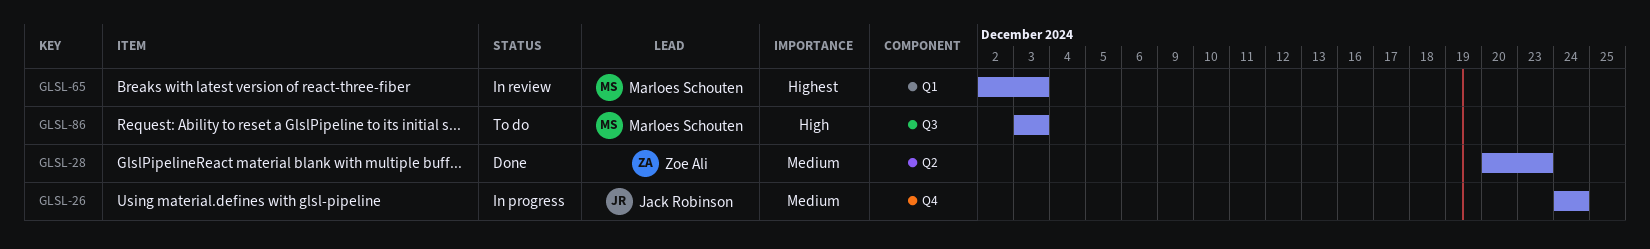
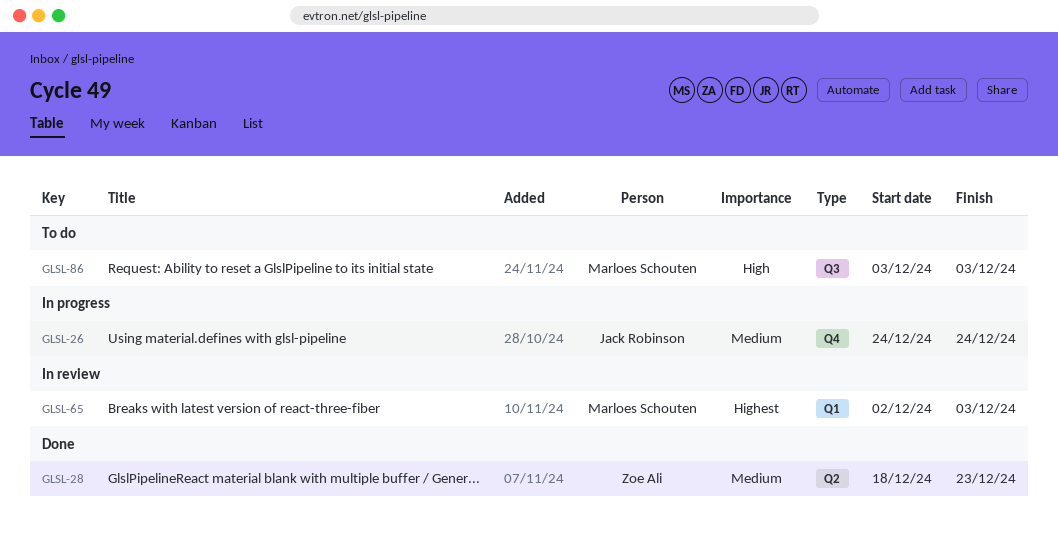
GLSL-28, start: Dec 20 -> Dec 18

